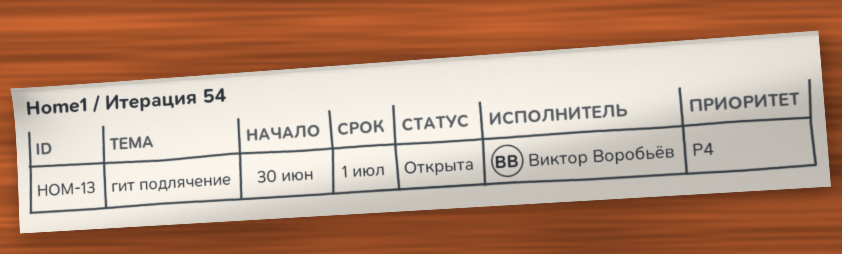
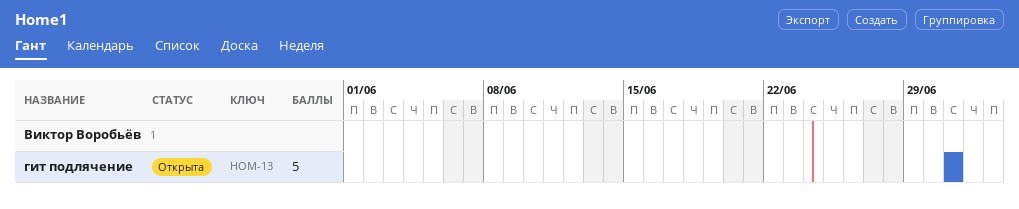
HOM-13, start: Jun 30 -> Jul 1

